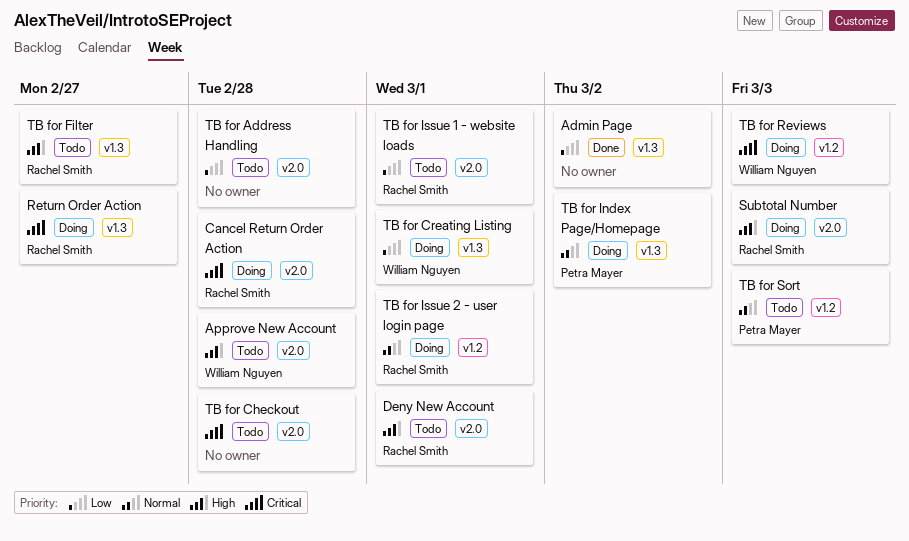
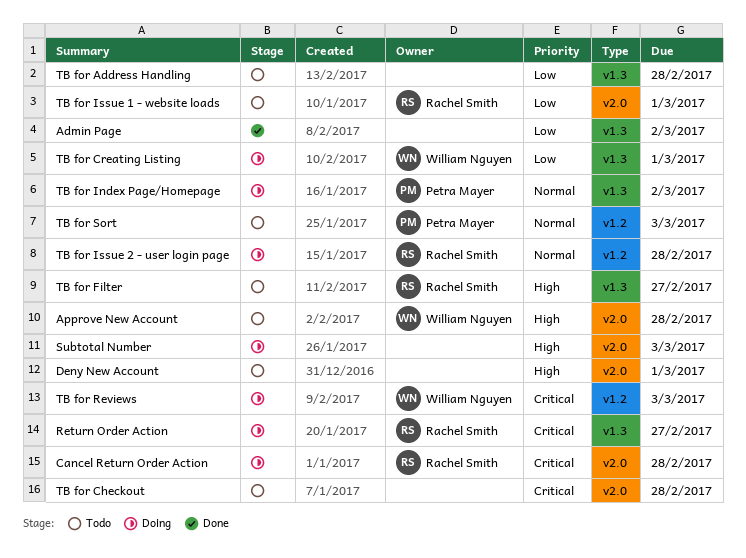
Deny New Account, owner: Rachel Smith -> none
Subtotal Number, owner: Rachel Smith -> none
TB for Address Handling, label: v2.0 -> v1.3
TB for Issue 2 - user login page, due: Mar 1 -> Feb 28

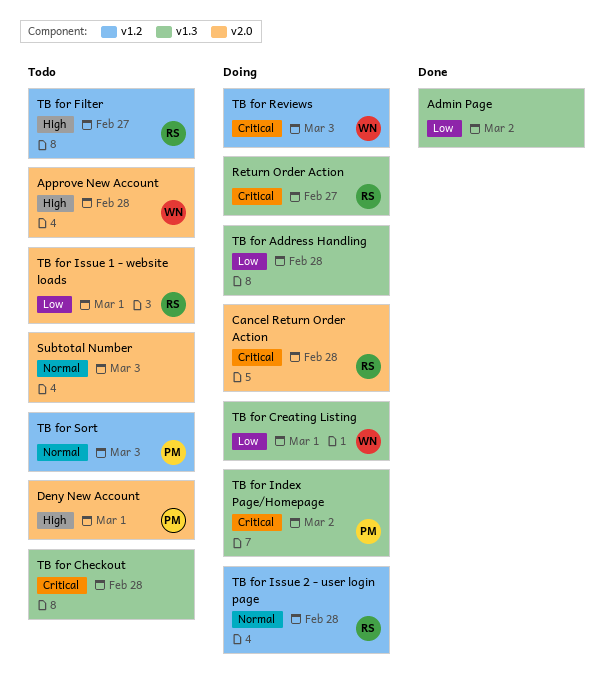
Deny New Account, owner: none -> Petra Mayer
Subtotal Number, status: Doing -> Todo
Subtotal Number, priority: High -> Normal
TB for Address Handling, status: Todo -> Doing
TB for Checkout, label: v2.0 -> v1.3
TB for Filter, label: v1.3 -> v1.2
TB for Index Page/Homepage, priority: Normal -> Critical

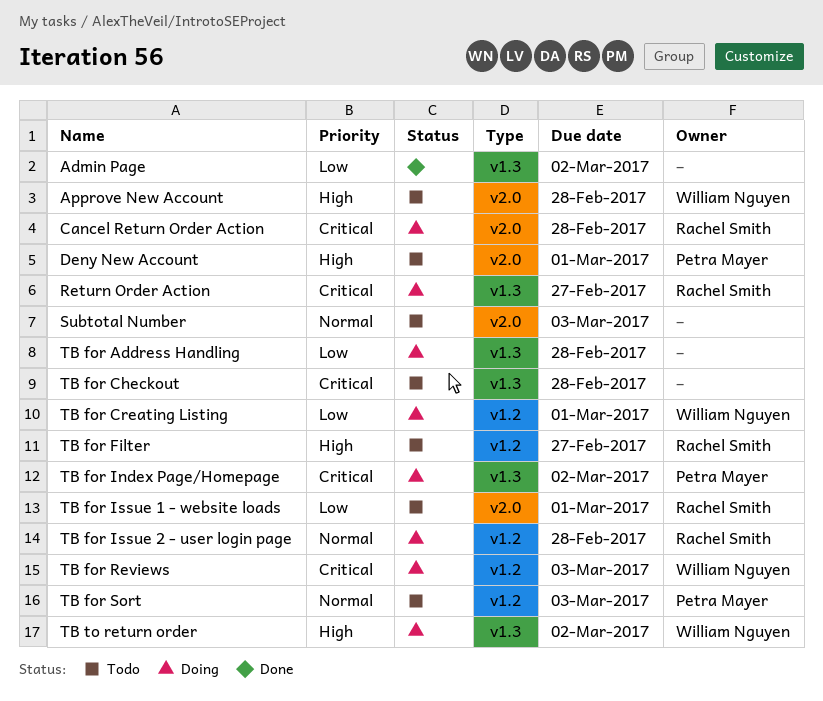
TB for Creating Listing, label: v1.3 -> v1.2
TB to return order: none -> present

